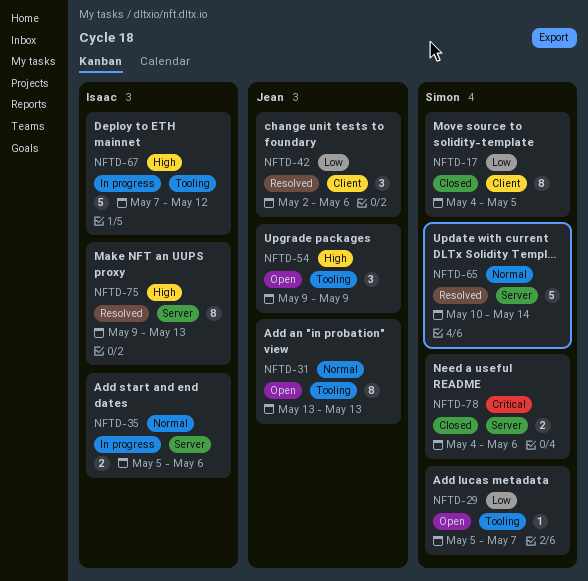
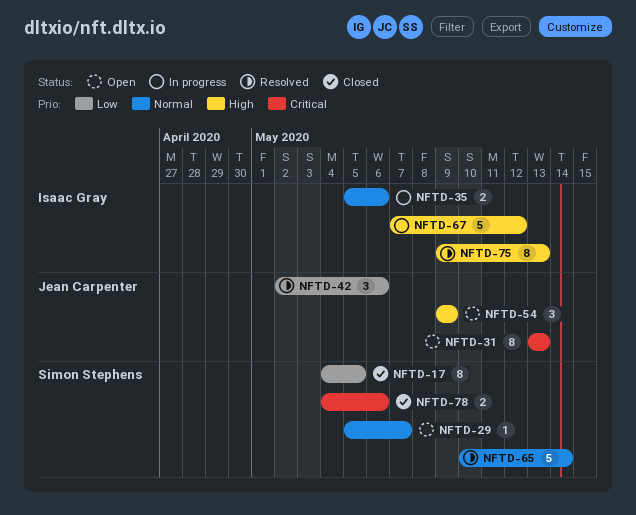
NFTD-29, priority: Low -> Normal
NFTD-31, priority: Normal -> Critical

